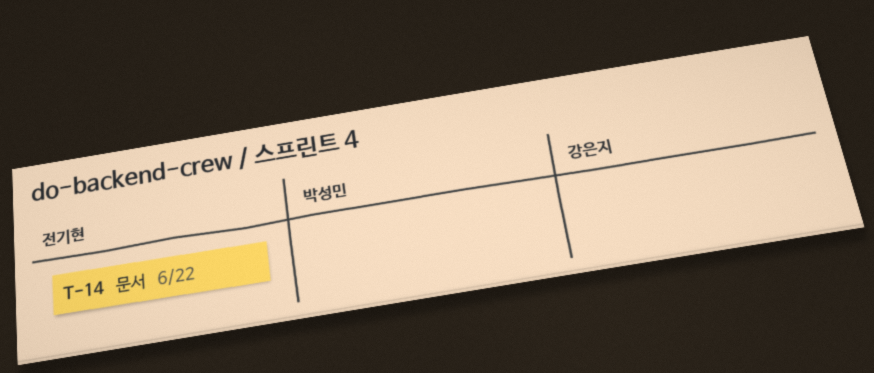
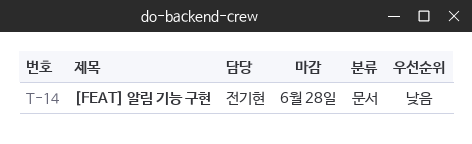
T-14, due: Jun 22 -> Jun 28

